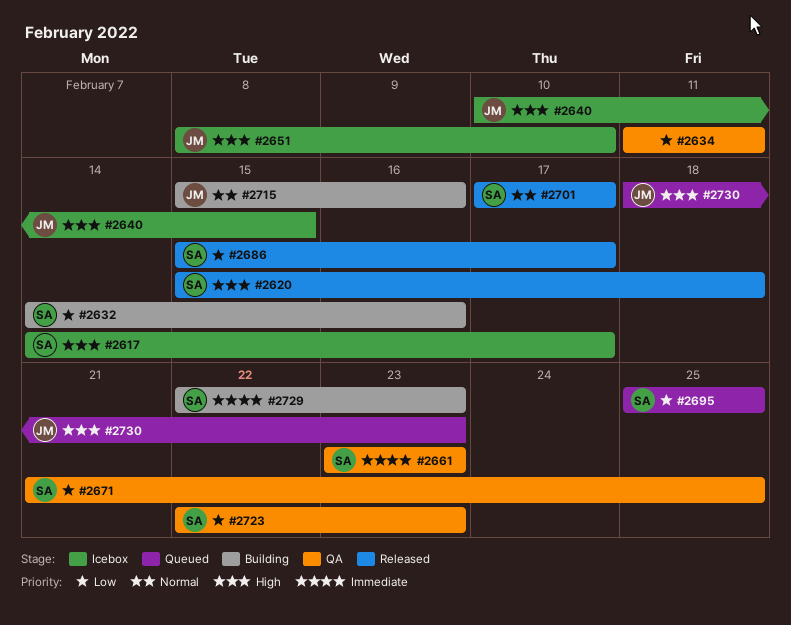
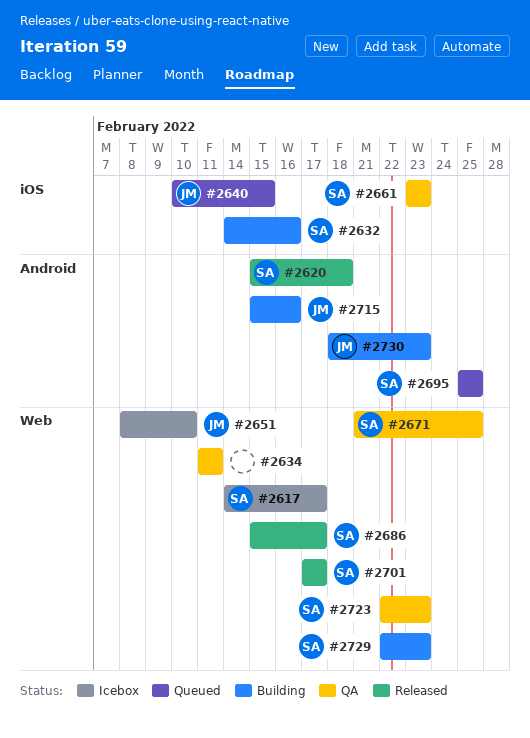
#2640, status: Icebox -> Queued
#2730, status: Queued -> Building

